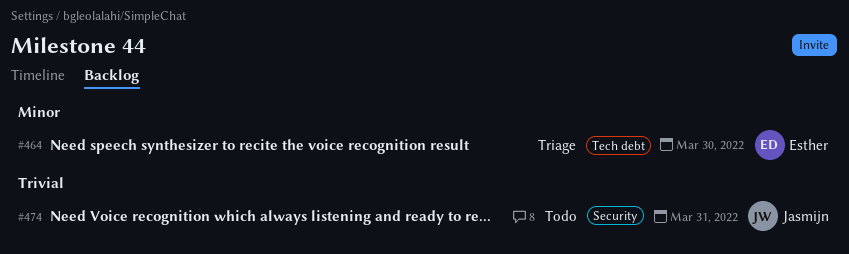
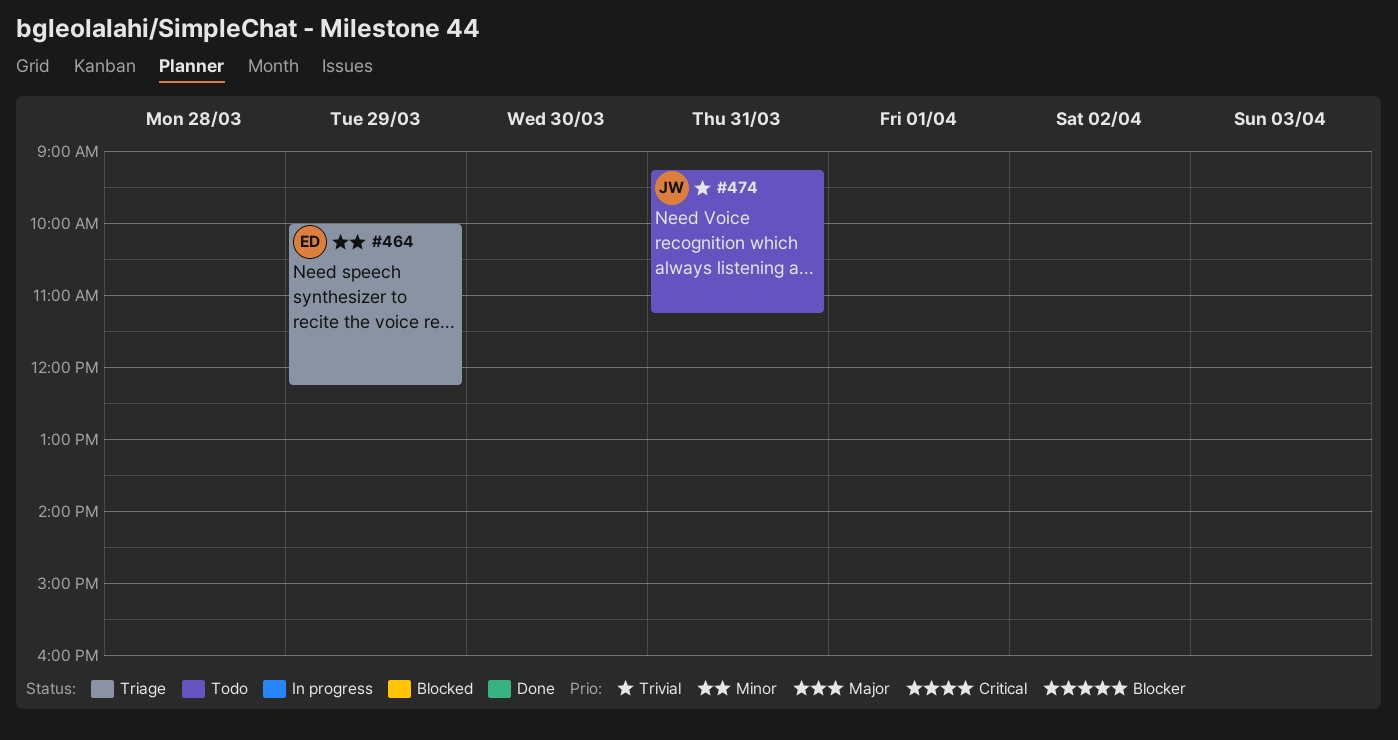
#464, day: Mar 30 -> Mar 29

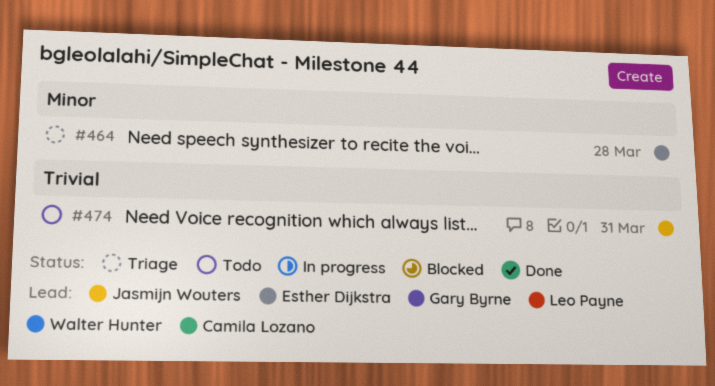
#464, day: Mar 29 -> Mar 28

